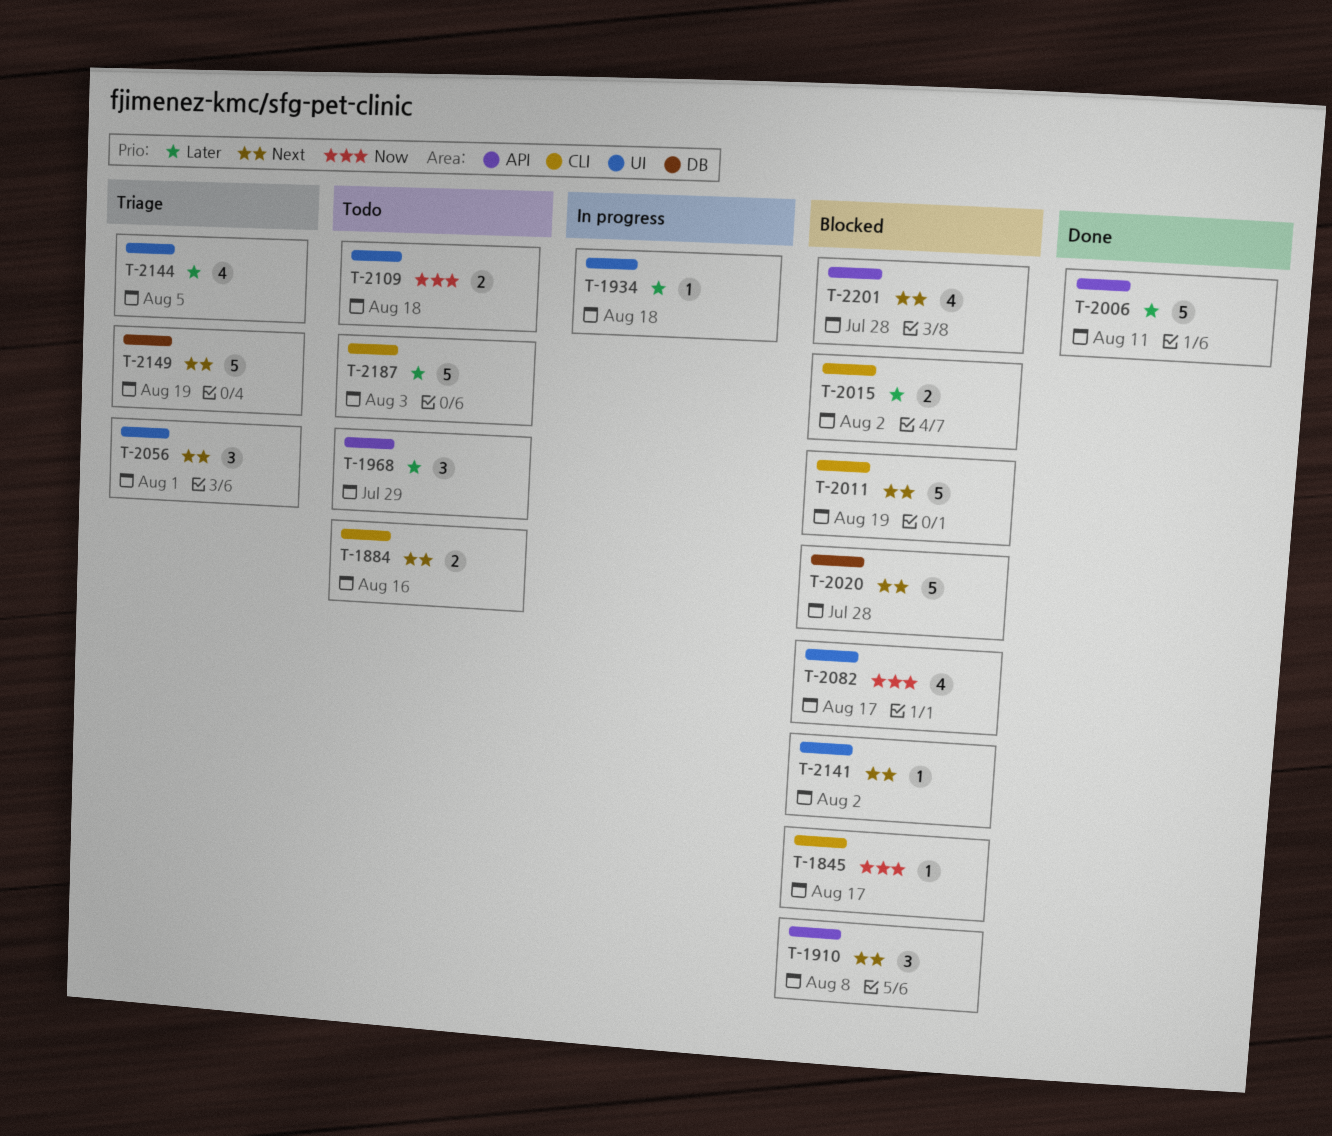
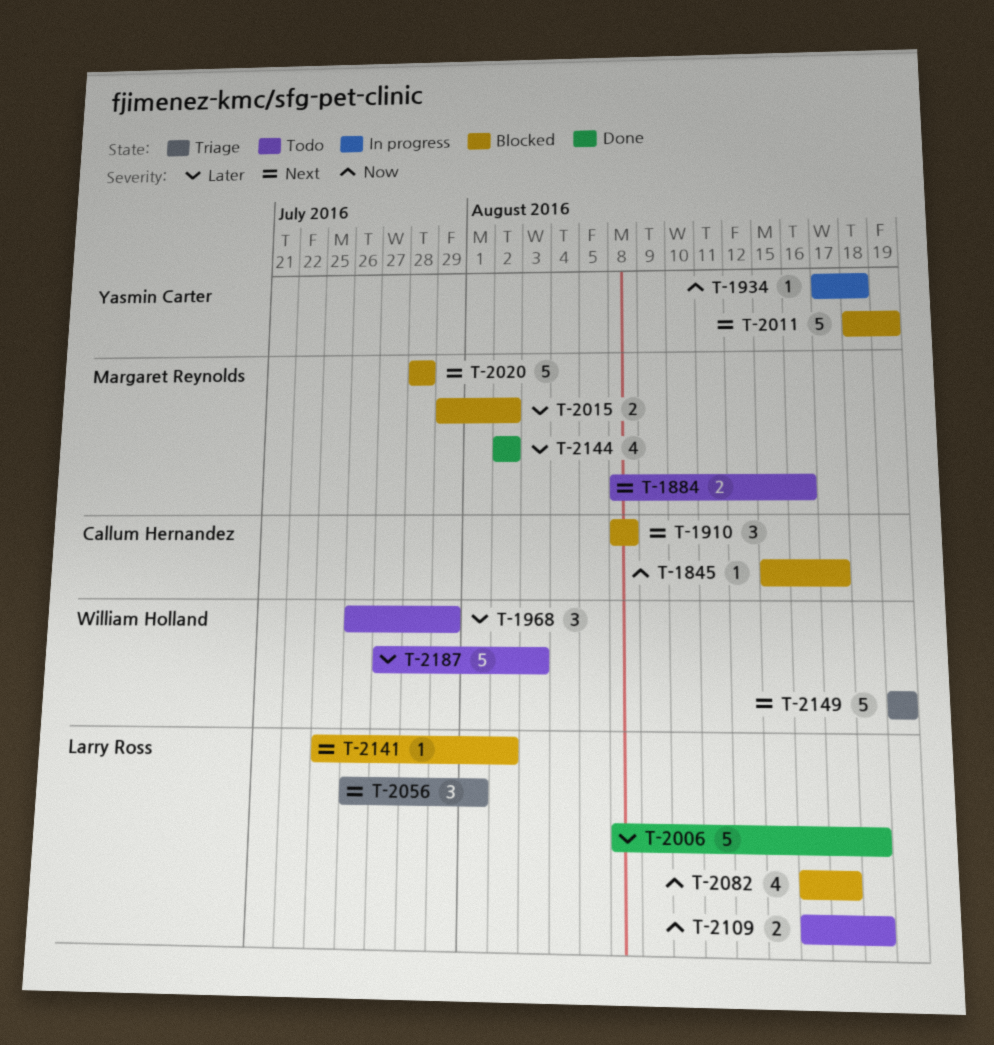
T-1934, priority: Later -> Now
T-2006, due: Aug 11 -> Aug 18
T-2144, status: Triage -> Done
T-2144, due: Aug 5 -> Aug 2
T-2201: present -> none

